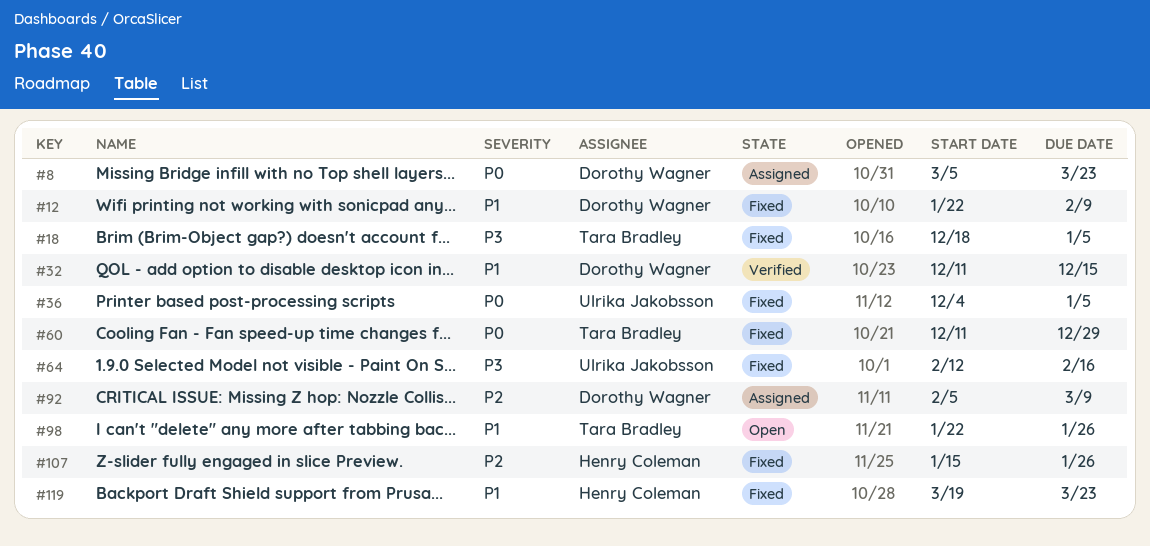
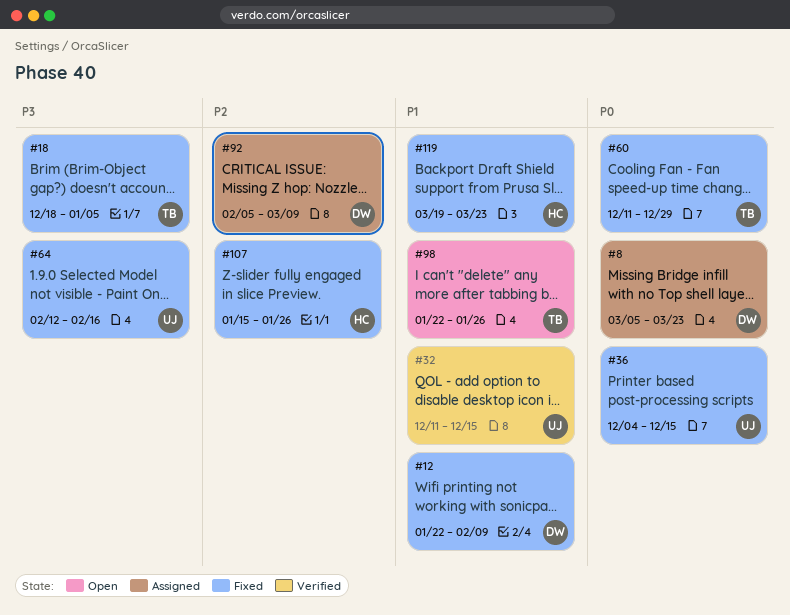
#32, owner: Dorothy Wagner -> Ulrika Jakobsson
#36, due: Jan 5 -> Dec 15

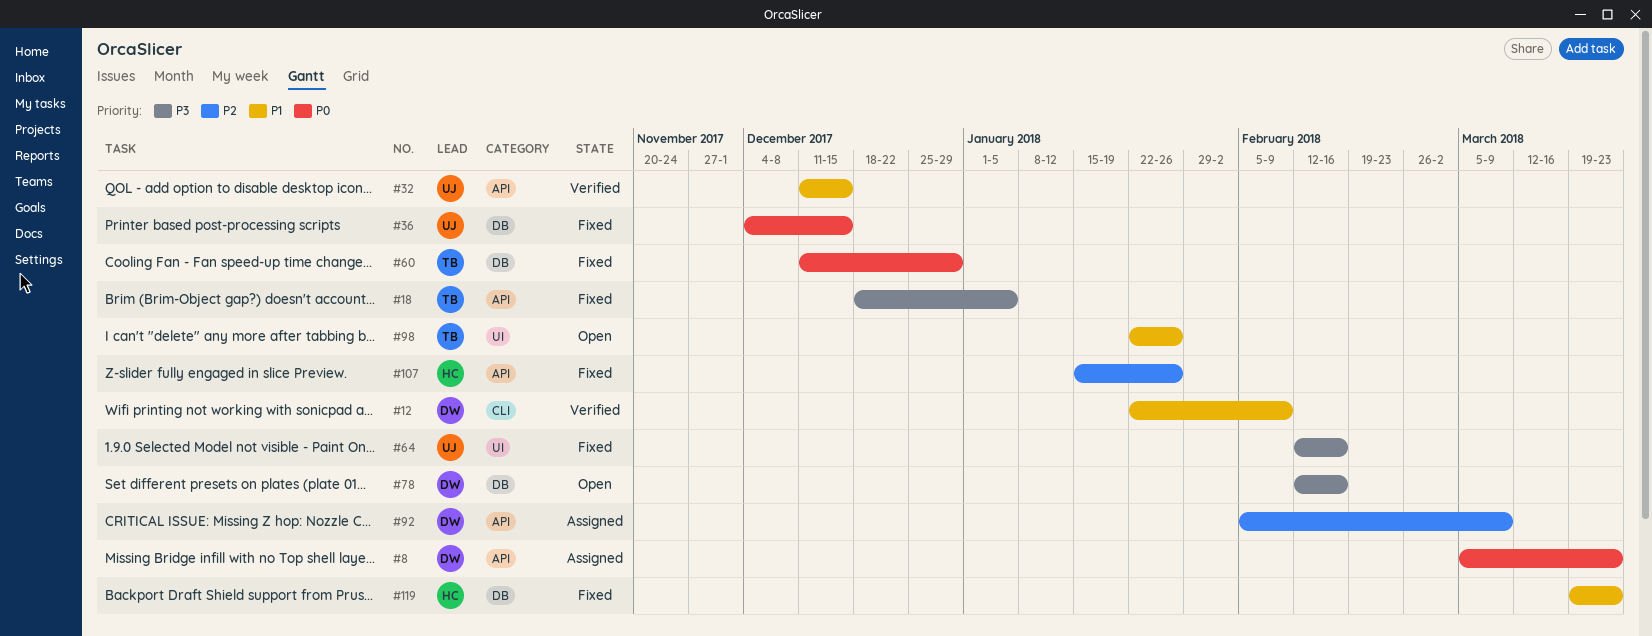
#12, status: Fixed -> Verified
#78: none -> present

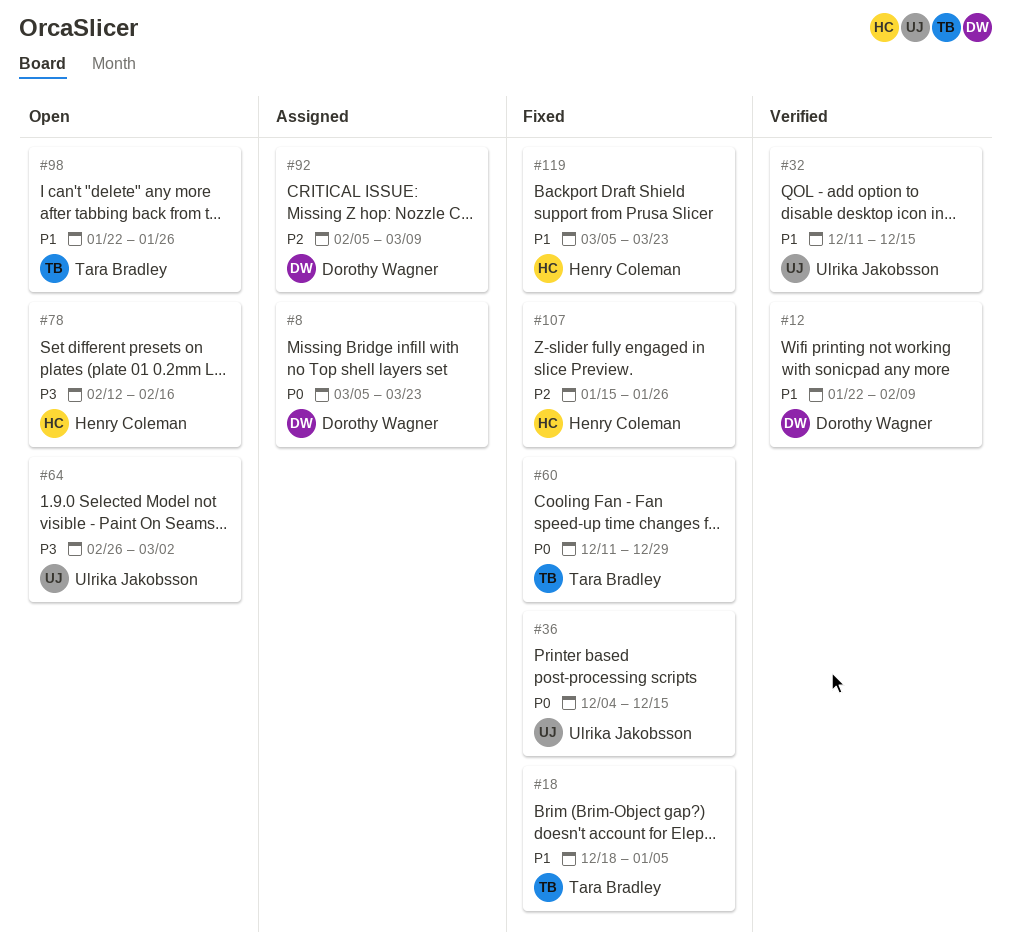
#18, priority: P3 -> P1
#64, status: Fixed -> Open
#64, start: Feb 12 -> Feb 26
#64, due: Feb 16 -> Mar 2
#78, owner: Dorothy Wagner -> Henry Coleman
#119, start: Mar 19 -> Mar 5

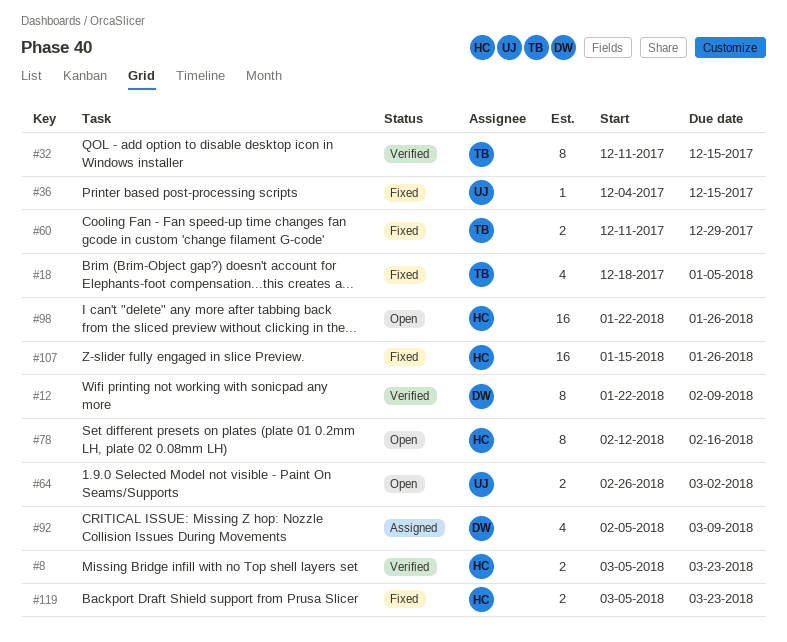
#8, status: Assigned -> Verified
#8, owner: Dorothy Wagner -> Henry Coleman
#32, owner: Ulrika Jakobsson -> Tara Bradley
#98, owner: Tara Bradley -> Henry Coleman

